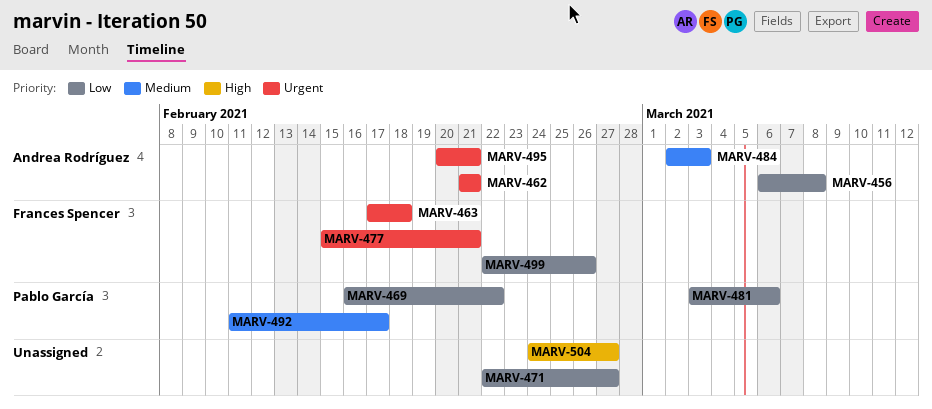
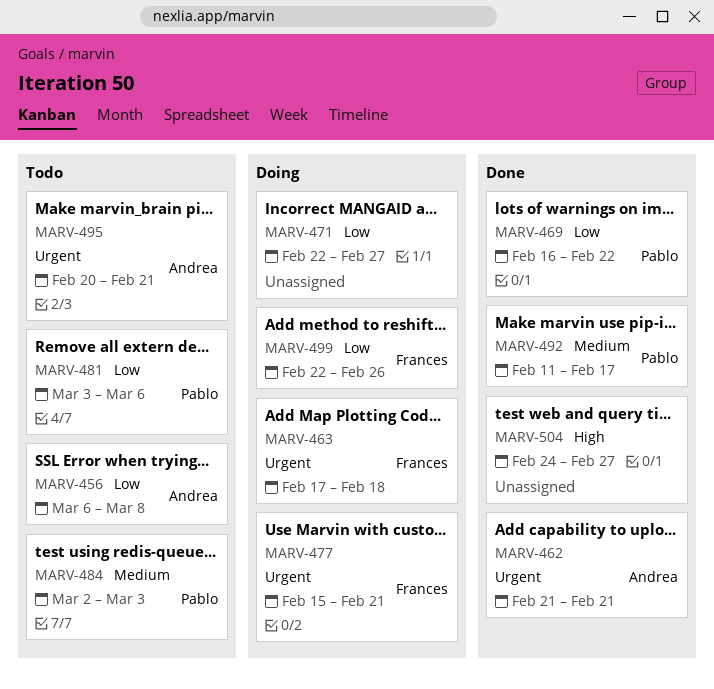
MARV-484, owner: Andrea Rodríguez -> Pablo García

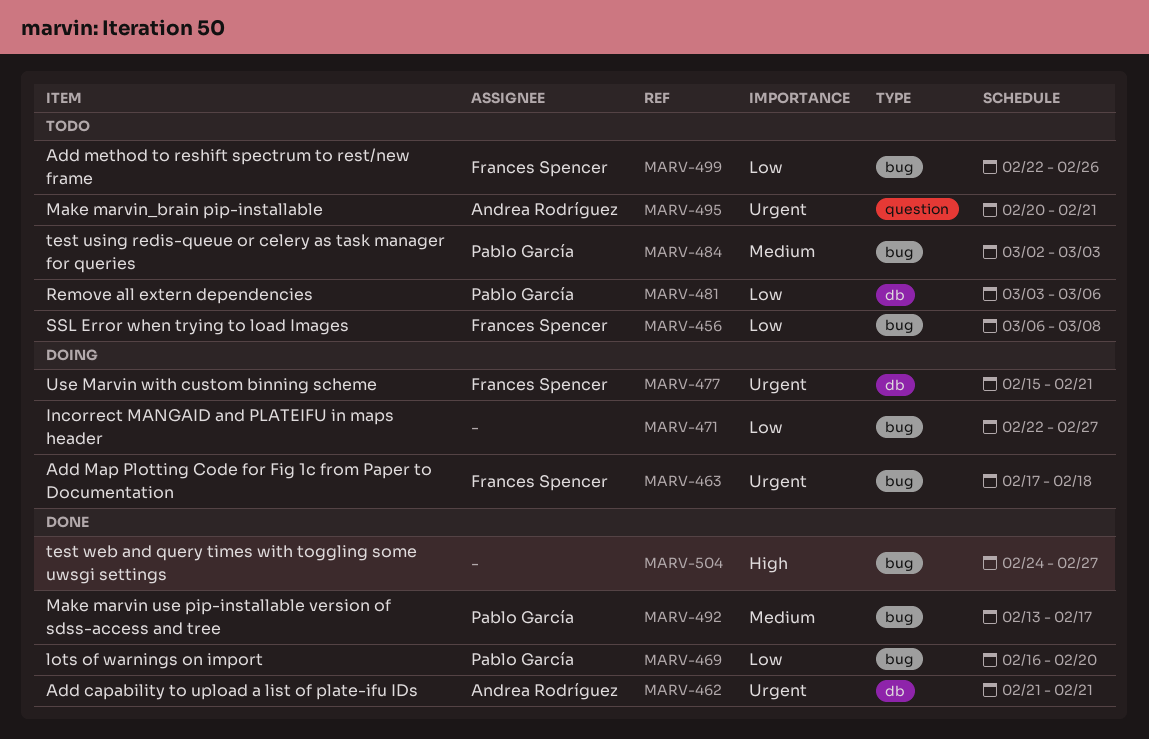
MARV-456, owner: Andrea Rodríguez -> Frances Spencer
MARV-469, due: Feb 22 -> Feb 20
MARV-492, start: Feb 11 -> Feb 13
MARV-499, status: Doing -> Todo

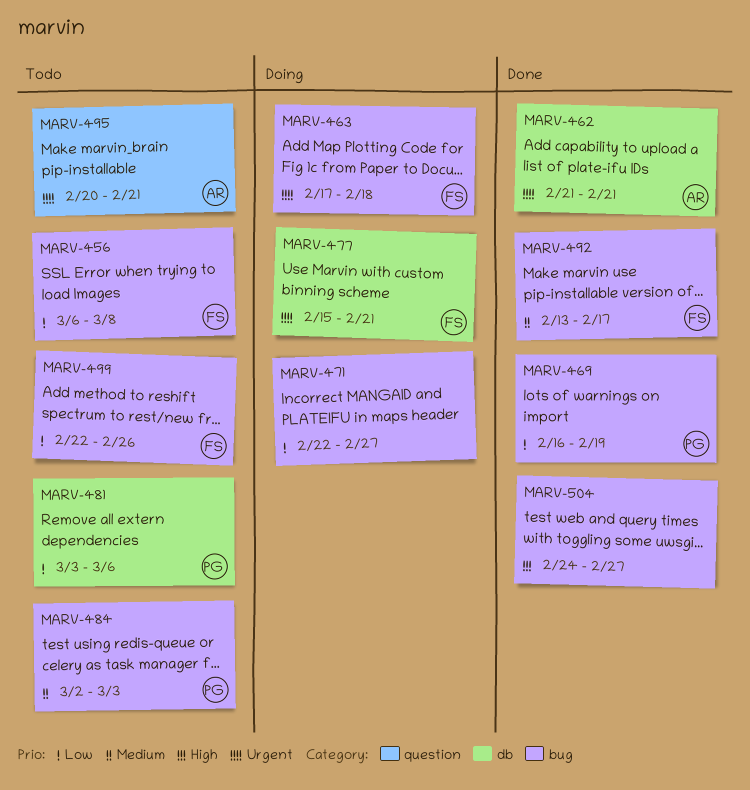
MARV-469, due: Feb 20 -> Feb 19
MARV-492, owner: Pablo García -> Frances Spencer

